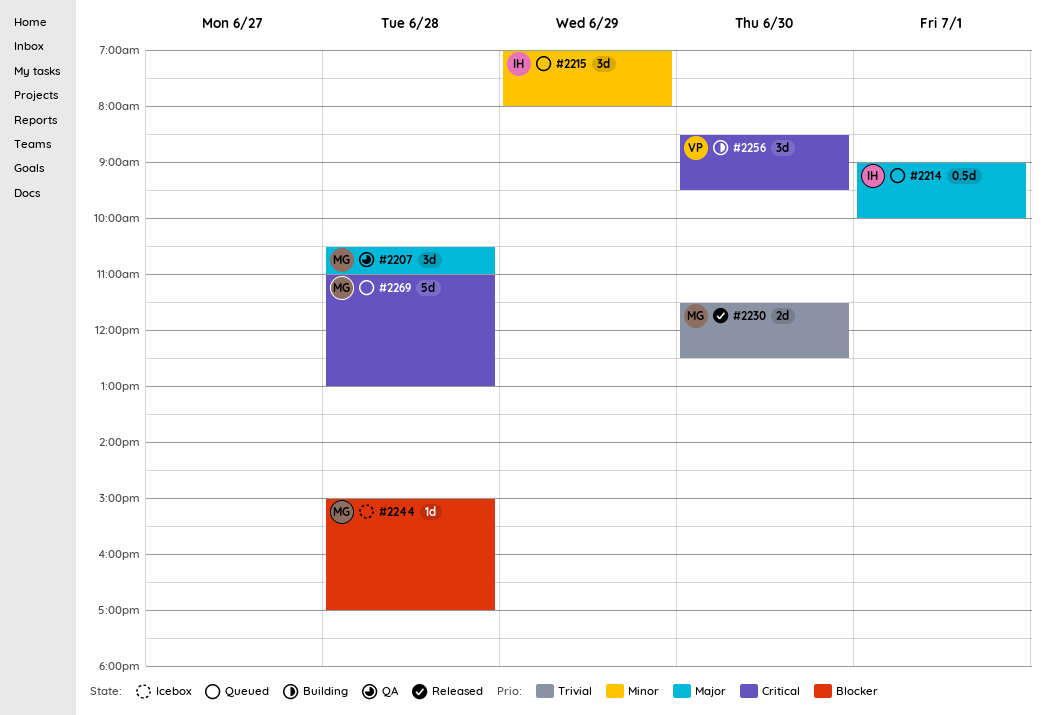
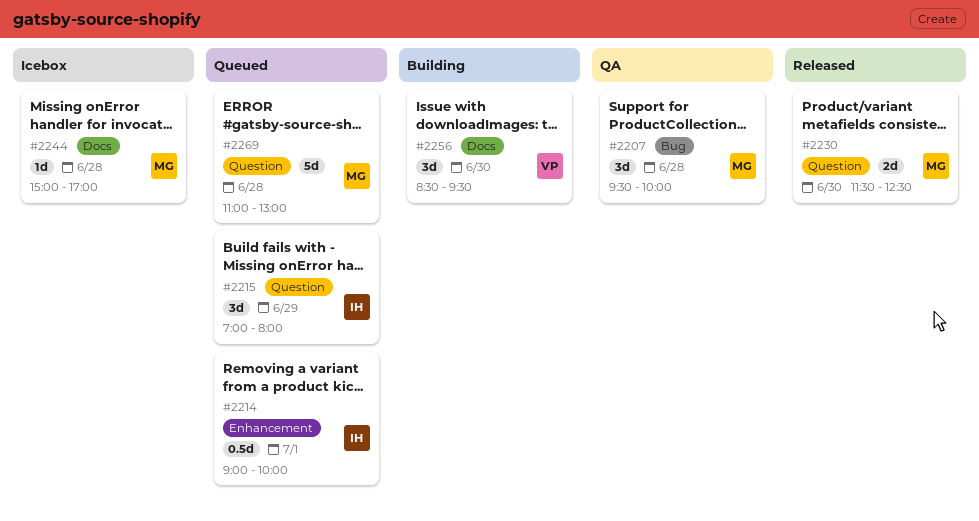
#2207, begins: 10:30 -> 09:30
#2207, ends: 11:00 -> 10:00

